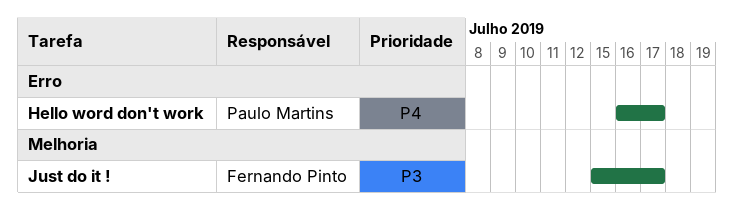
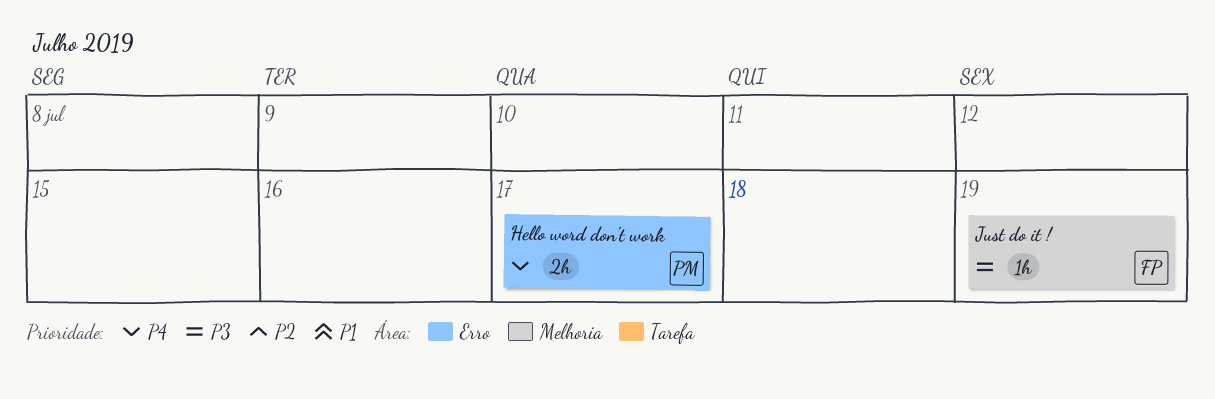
Just do it !, due: Jul 17 -> Jul 19

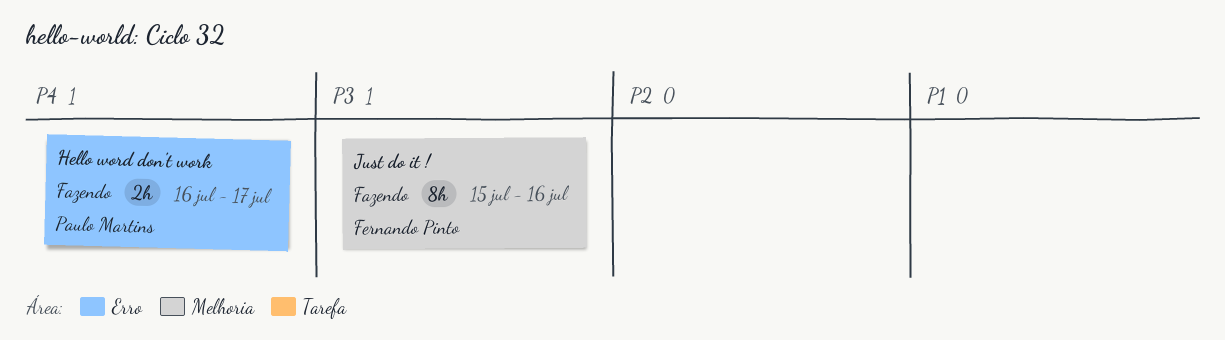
Just do it !, estimate: 1h -> 8h
Just do it !, due: Jul 19 -> Jul 16

